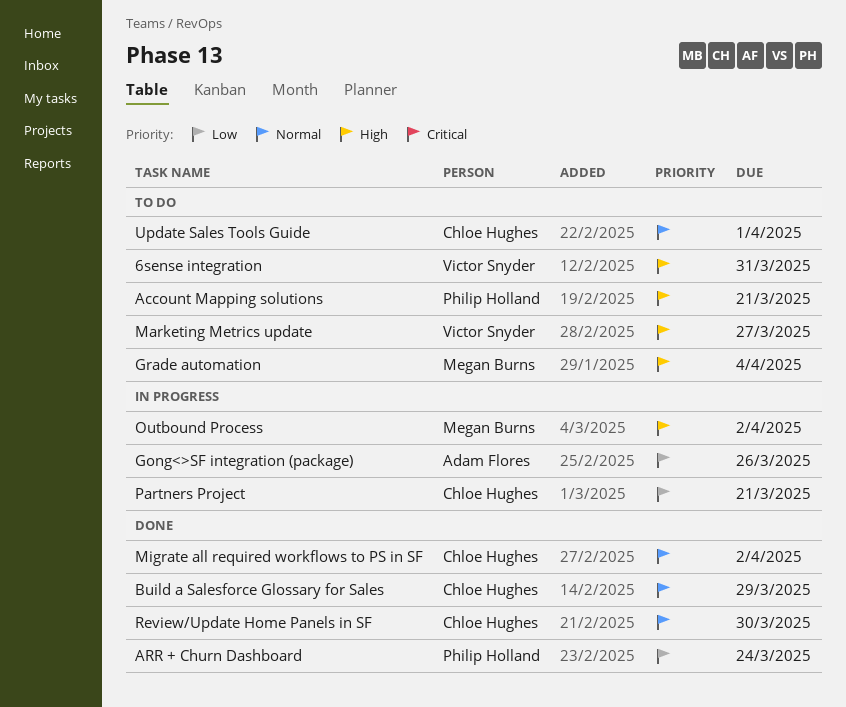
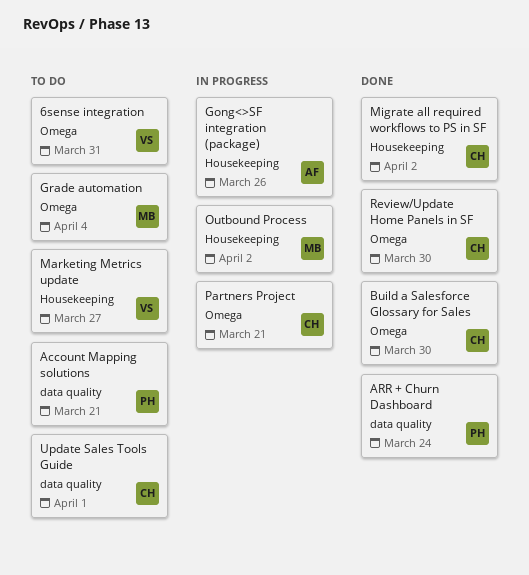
Build a Salesforce Glossary for Sales, due: Mar 29 -> Mar 30

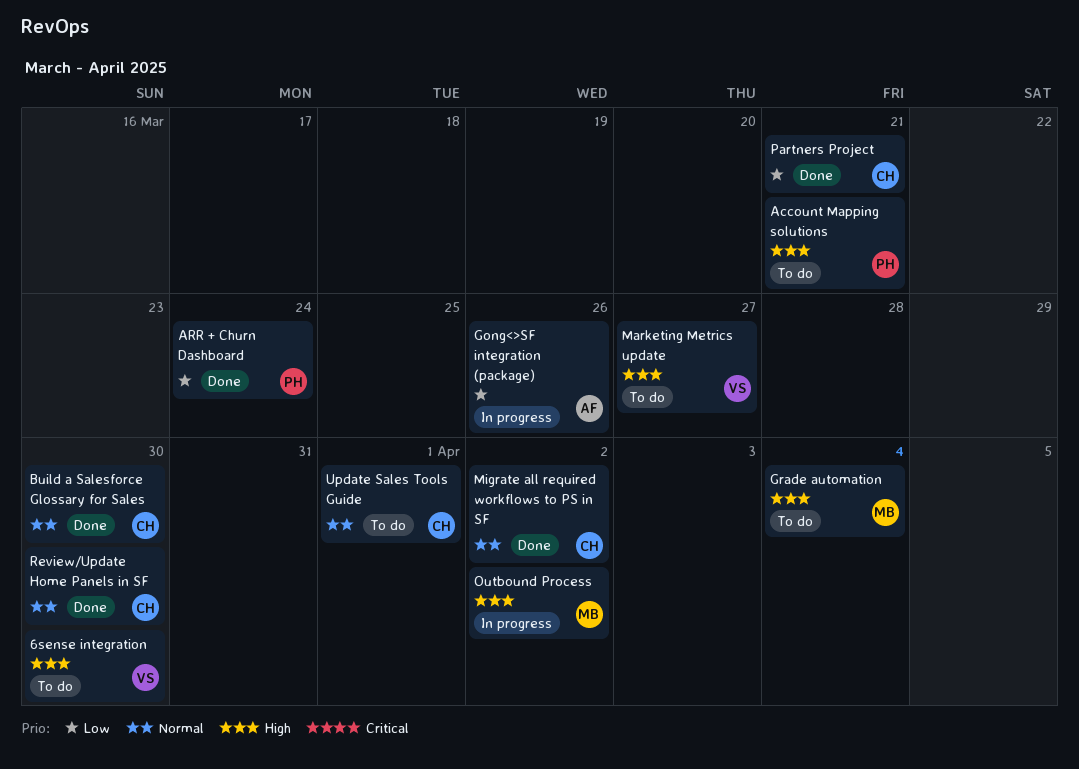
6sense integration, due: Mar 31 -> Mar 30
Partners Project, status: In progress -> Done

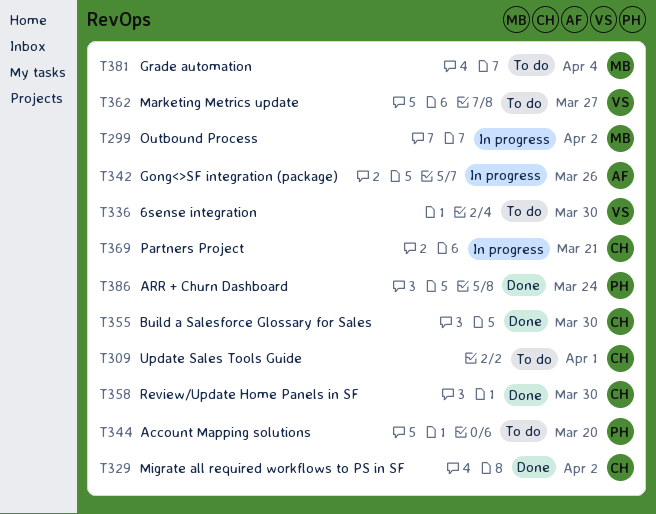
Account Mapping solutions, due: Mar 21 -> Mar 20
Partners Project, status: Done -> In progress

